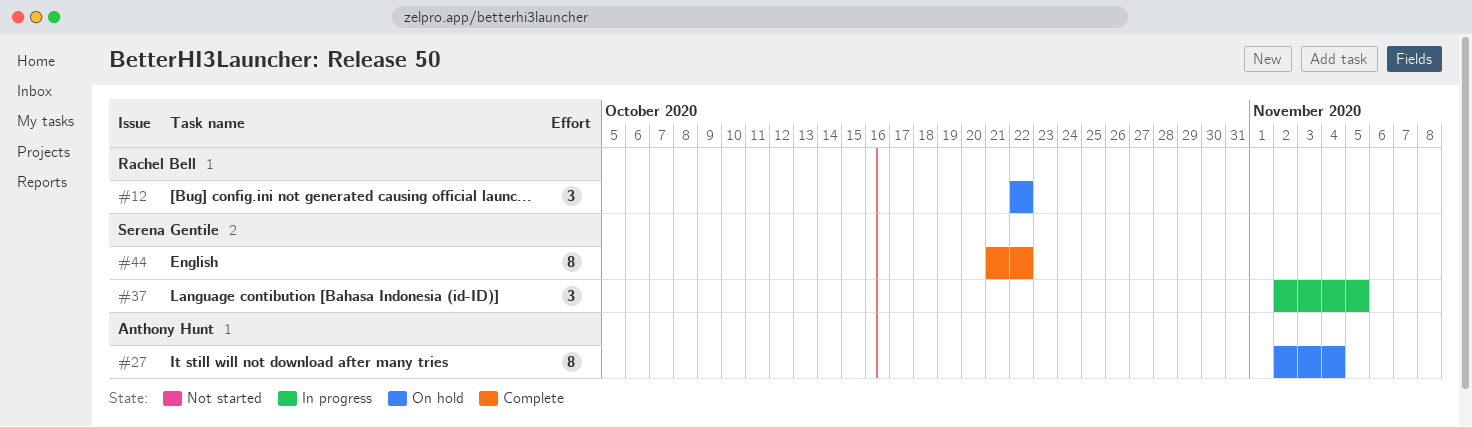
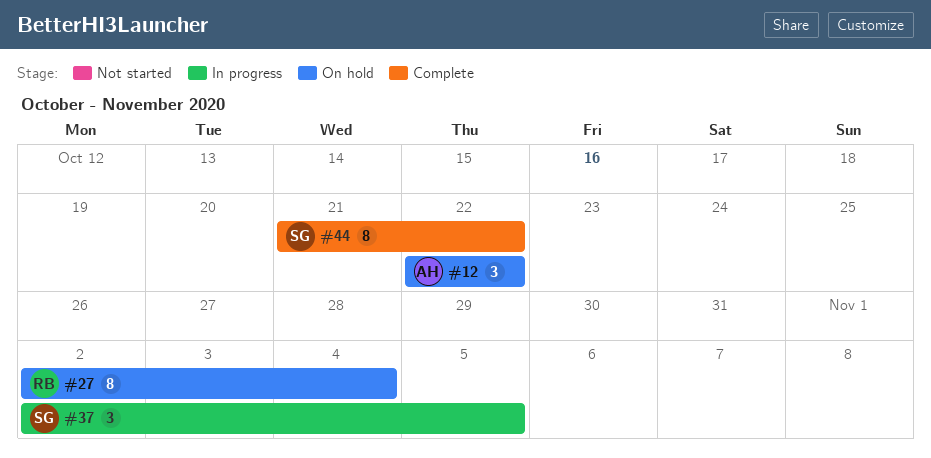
#12, owner: Rachel Bell -> Anthony Hunt
#27, owner: Anthony Hunt -> Rachel Bell

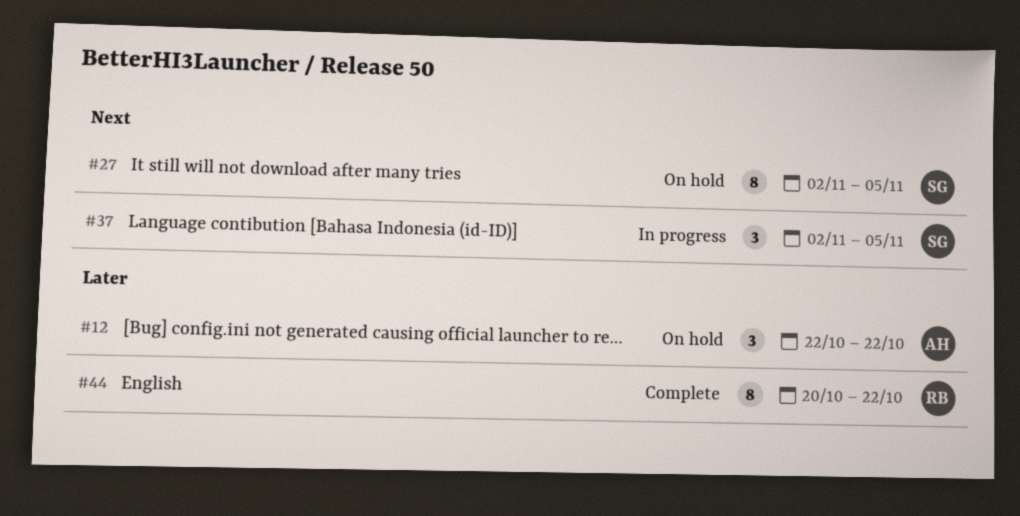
#27, owner: RB -> SG
#27, due: Nov 4 -> Nov 5
#44, owner: SG -> RB
#44, start: Oct 21 -> Oct 20

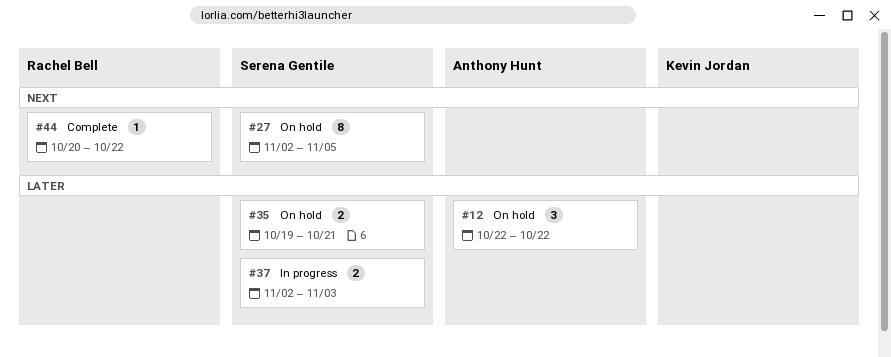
#35: none -> present
#37, priority: Next -> Later
#37, estimate: 3 -> 2
#37, due: Nov 5 -> Nov 3
#44, priority: Later -> Next
#44, estimate: 8 -> 1

